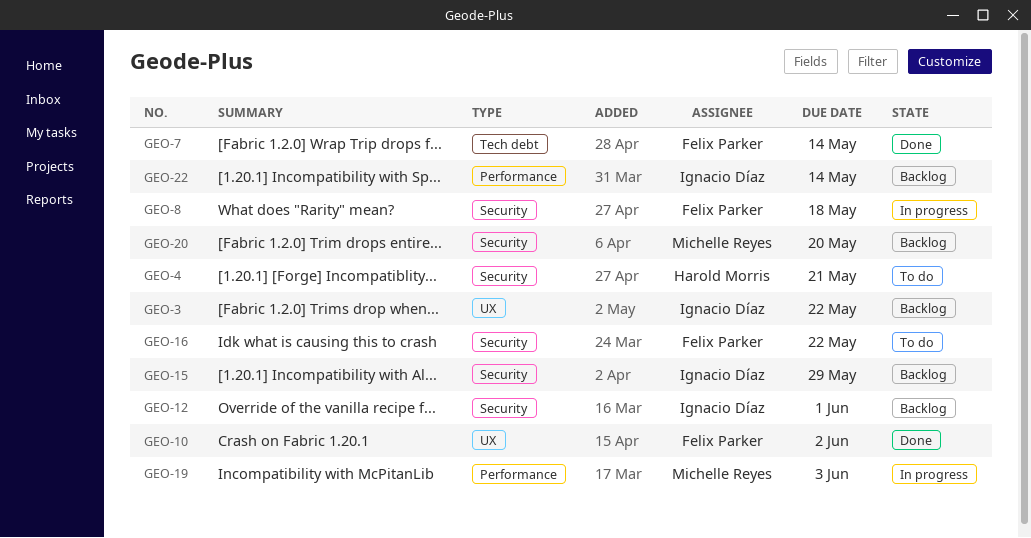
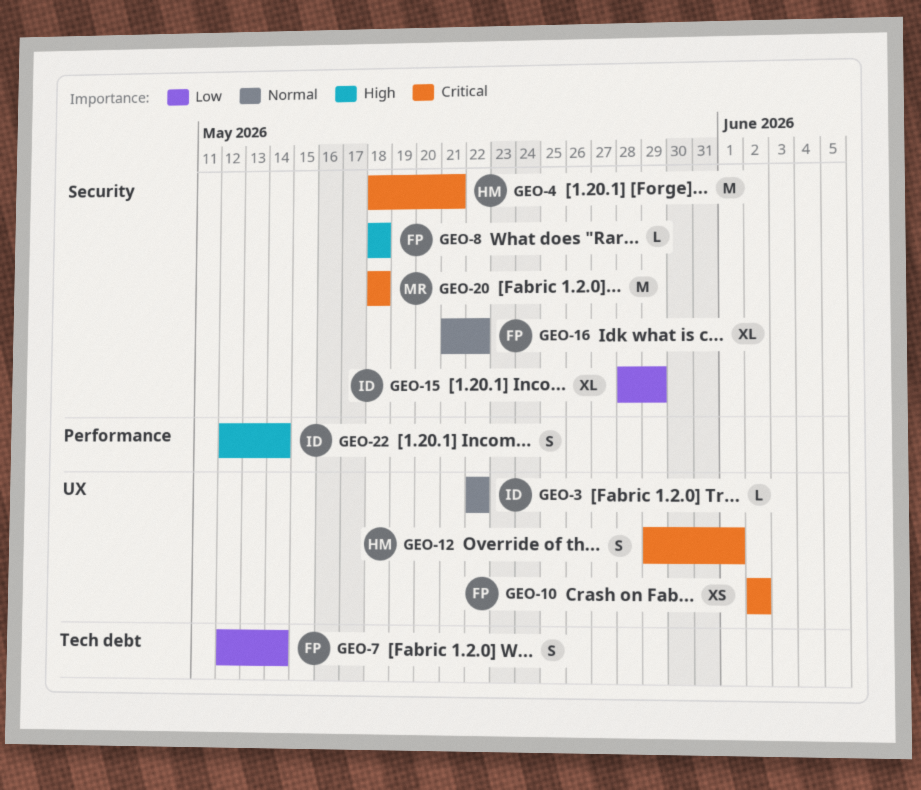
GEO-12, owner: Ignacio Díaz -> Harold Morris
GEO-12, label: Security -> UX
GEO-19: present -> none
GEO-20, due: May 20 -> May 18

